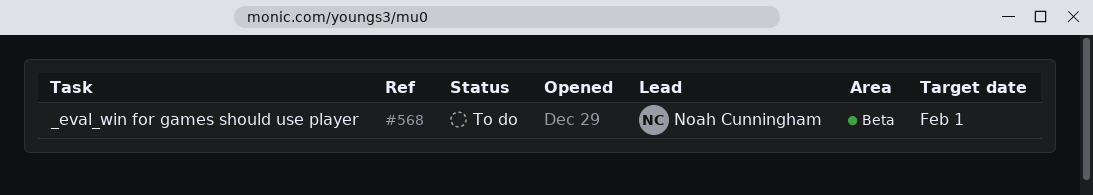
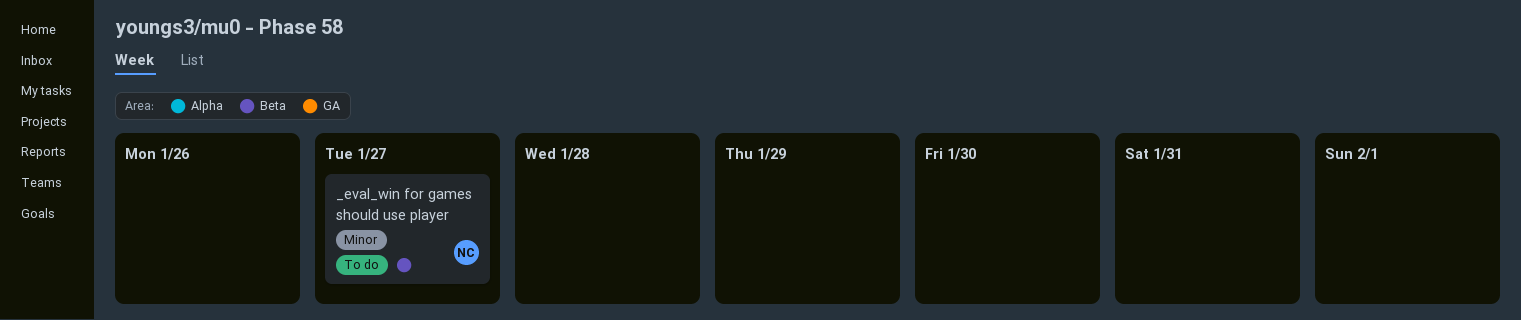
_eval_win for games should use player, due: Feb 1 -> Jan 27

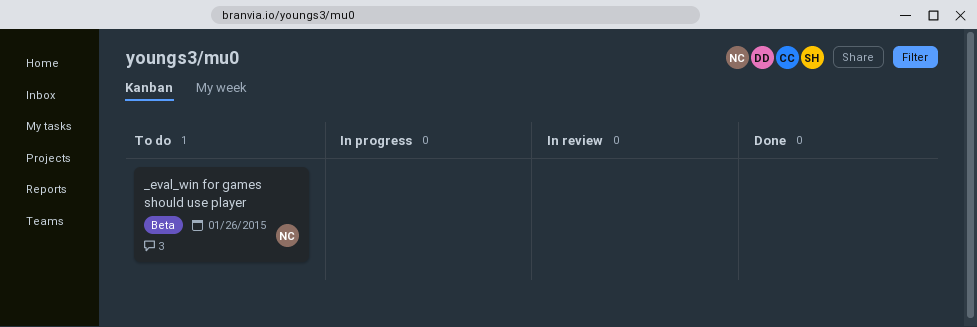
_eval_win for games should use player, due: Jan 27 -> Jan 26

